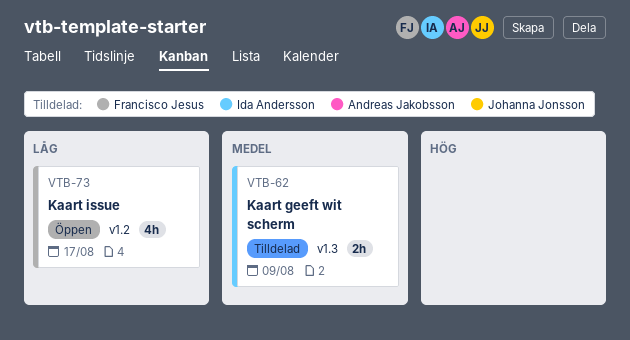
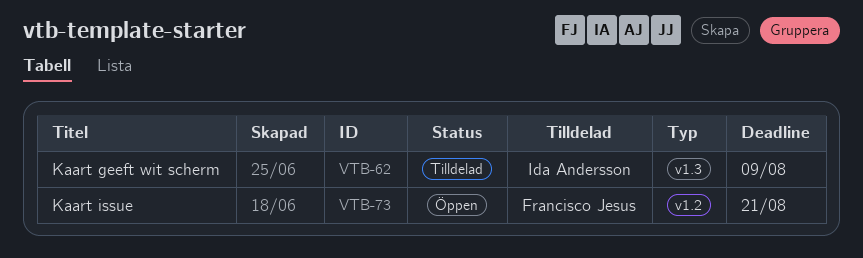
VTB-73, due: Aug 17 -> Aug 21

